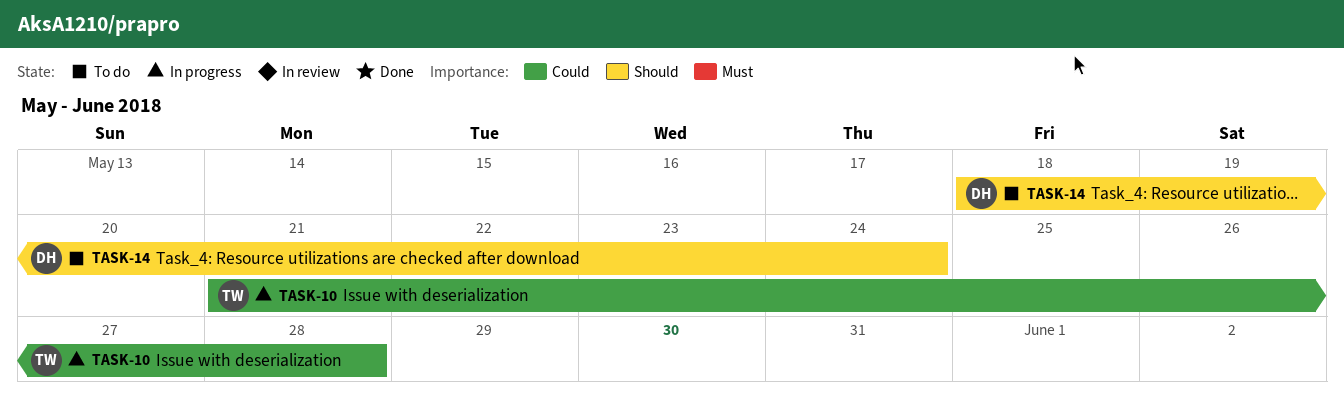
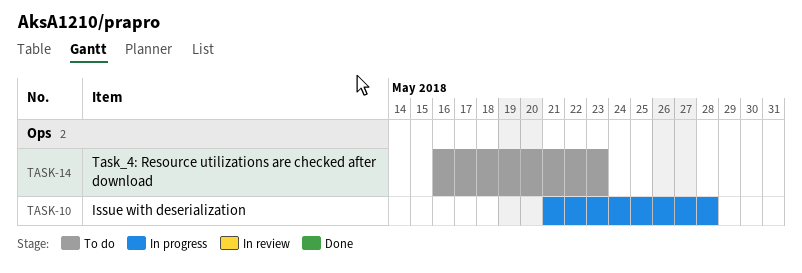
TASK-14, start: May 18 -> May 16
TASK-14, due: May 24 -> May 23

